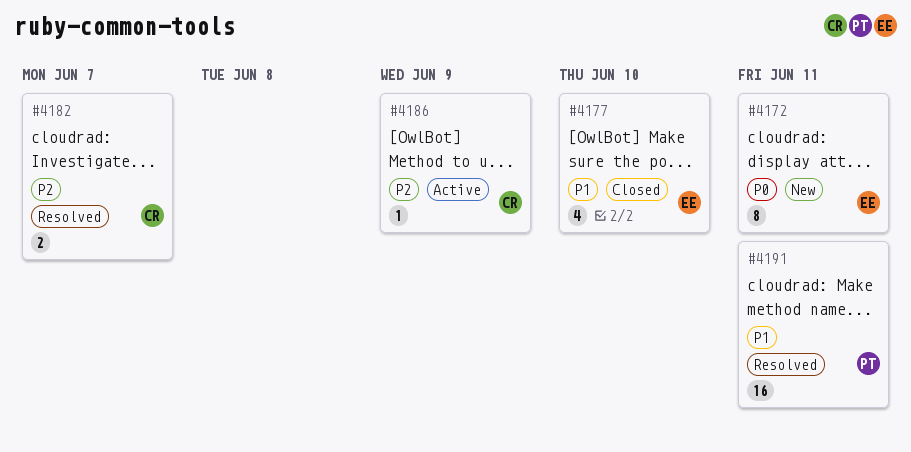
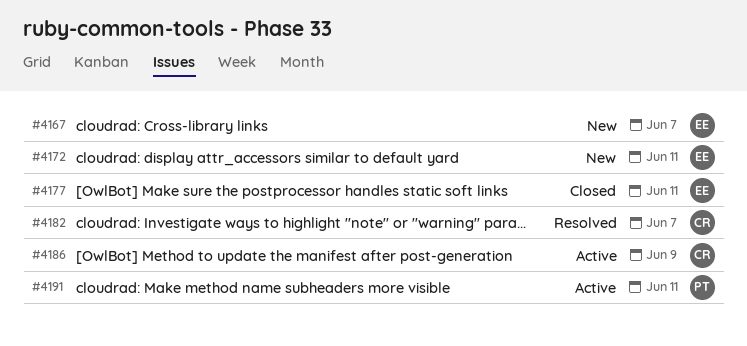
#4167: none -> present
#4177, due: Jun 10 -> Jun 11
#4191, status: Resolved -> Active

